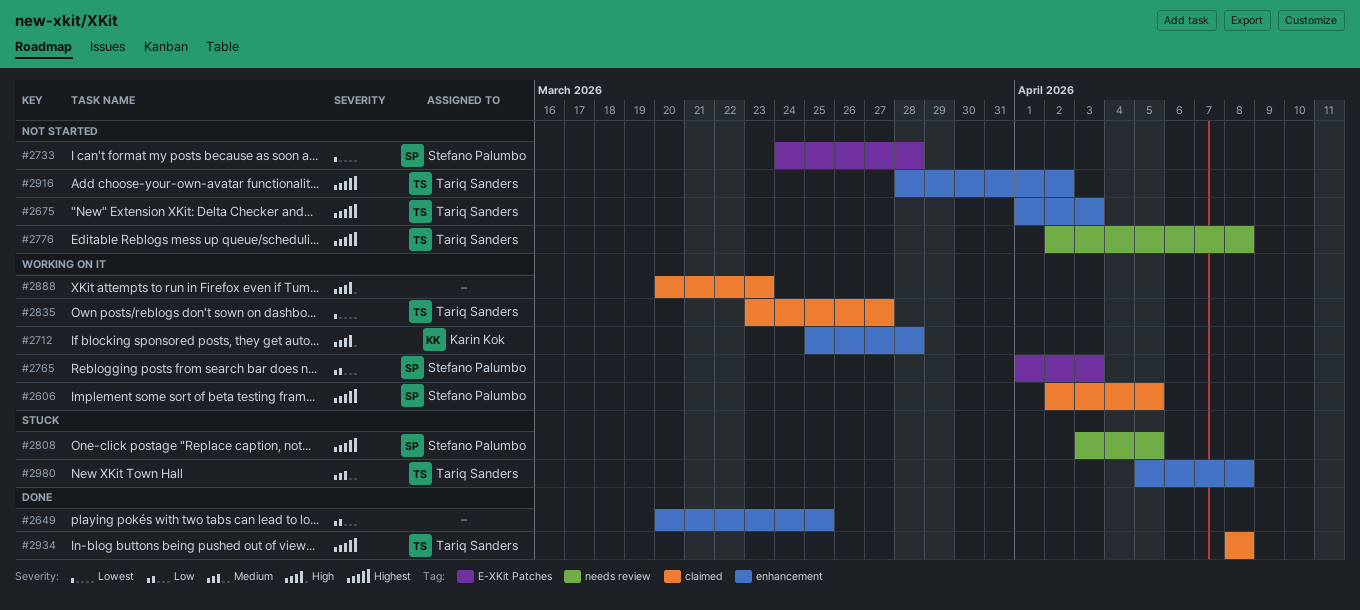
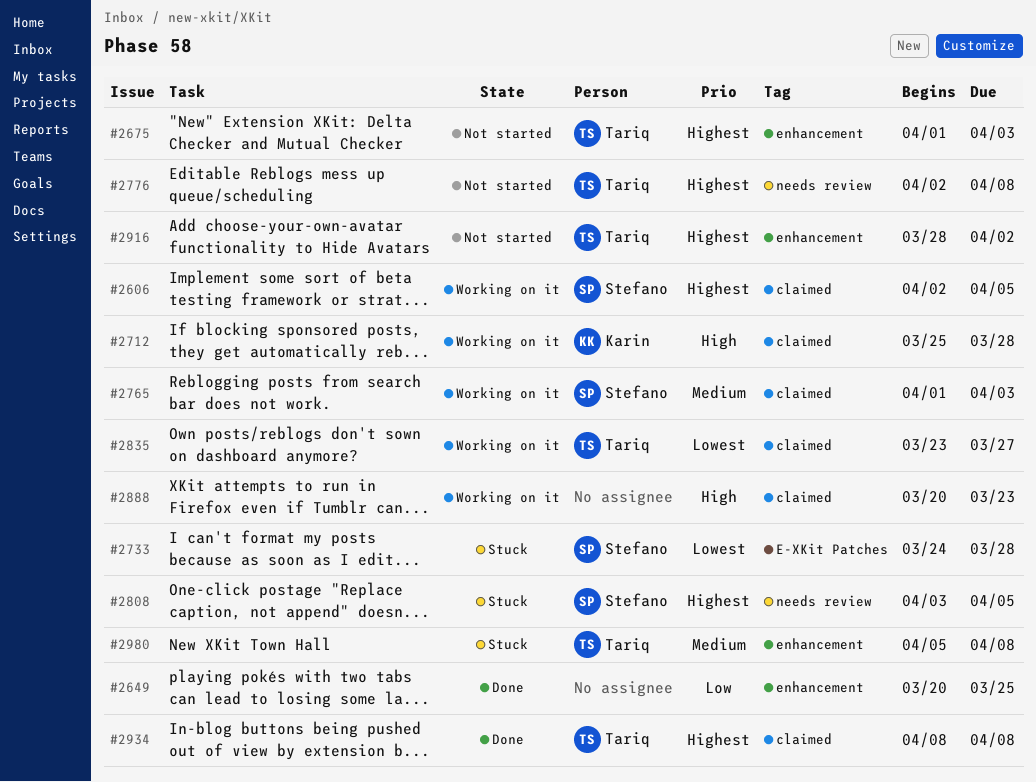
#2712, label: enhancement -> claimed
#2733, status: Not started -> Stuck
#2765, priority: Low -> Medium
#2765, label: E-XKit Patches -> claimed

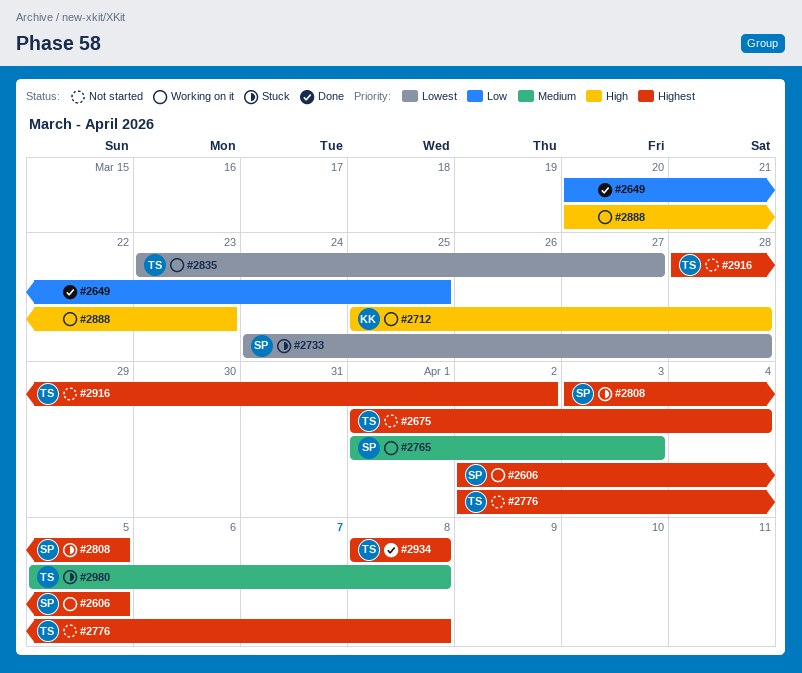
#2675, due: Apr 3 -> Apr 4

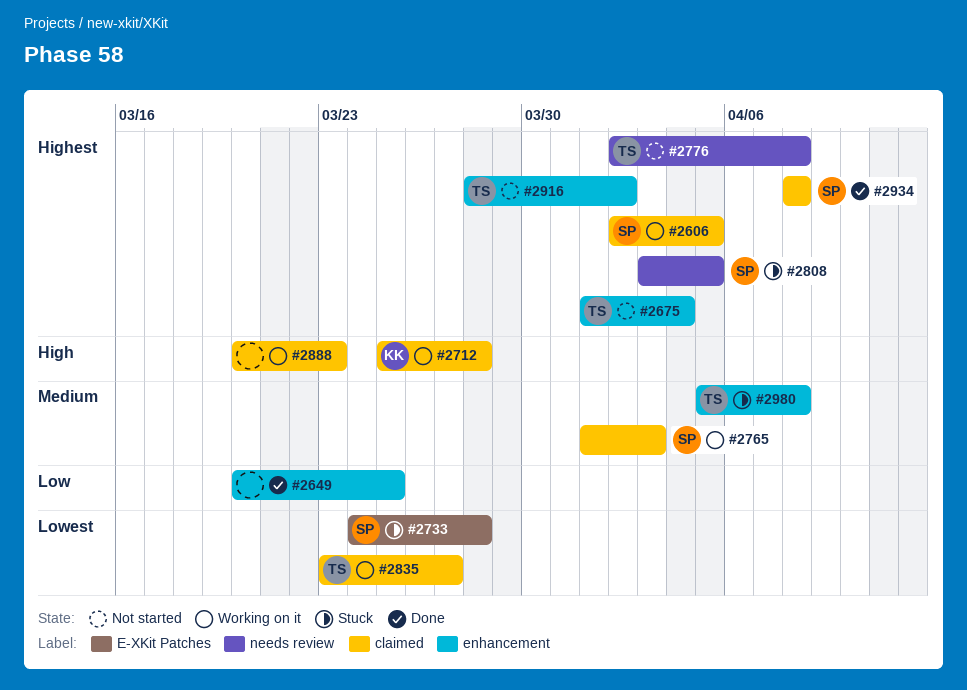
#2934, owner: TS -> SP

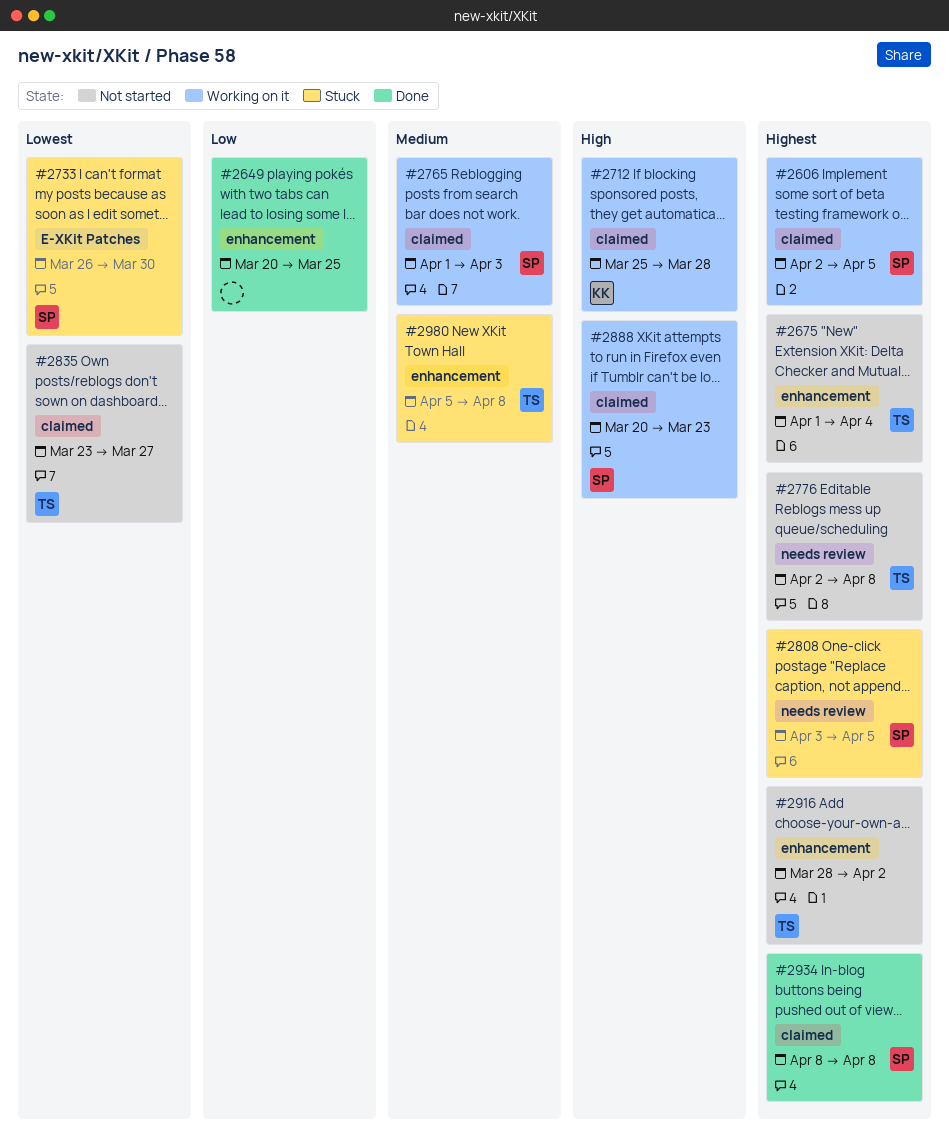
#2733, start: Mar 24 -> Mar 26
#2733, due: Mar 28 -> Mar 30
#2835, status: Working on it -> Not started
#2888, owner: none -> SP

